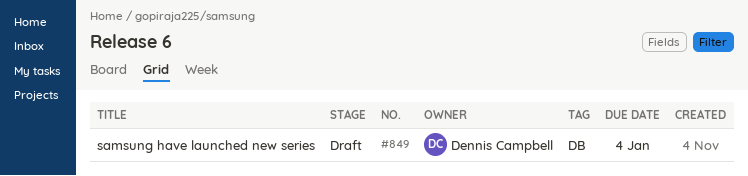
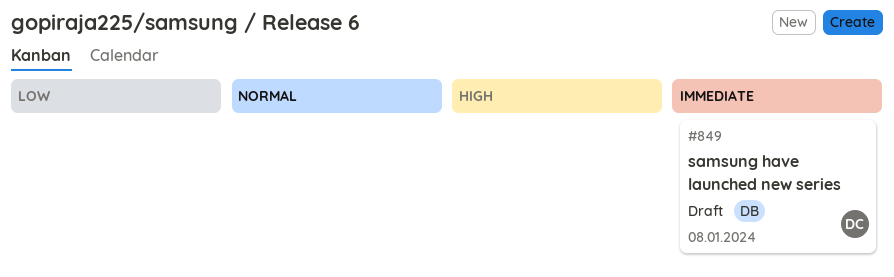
#849, due: Jan 4 -> Jan 8

